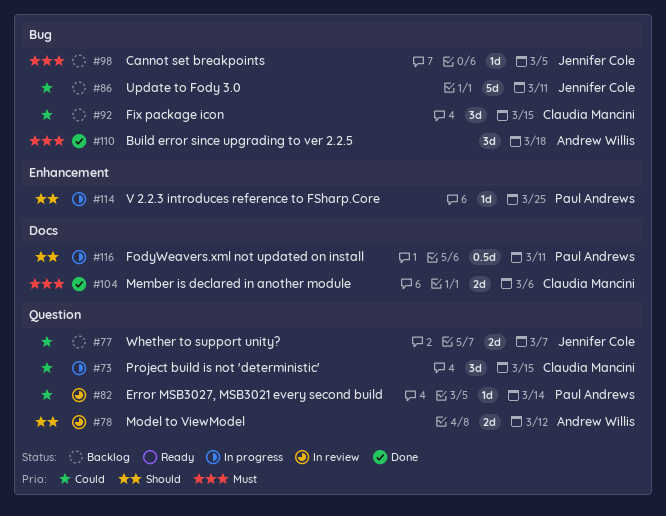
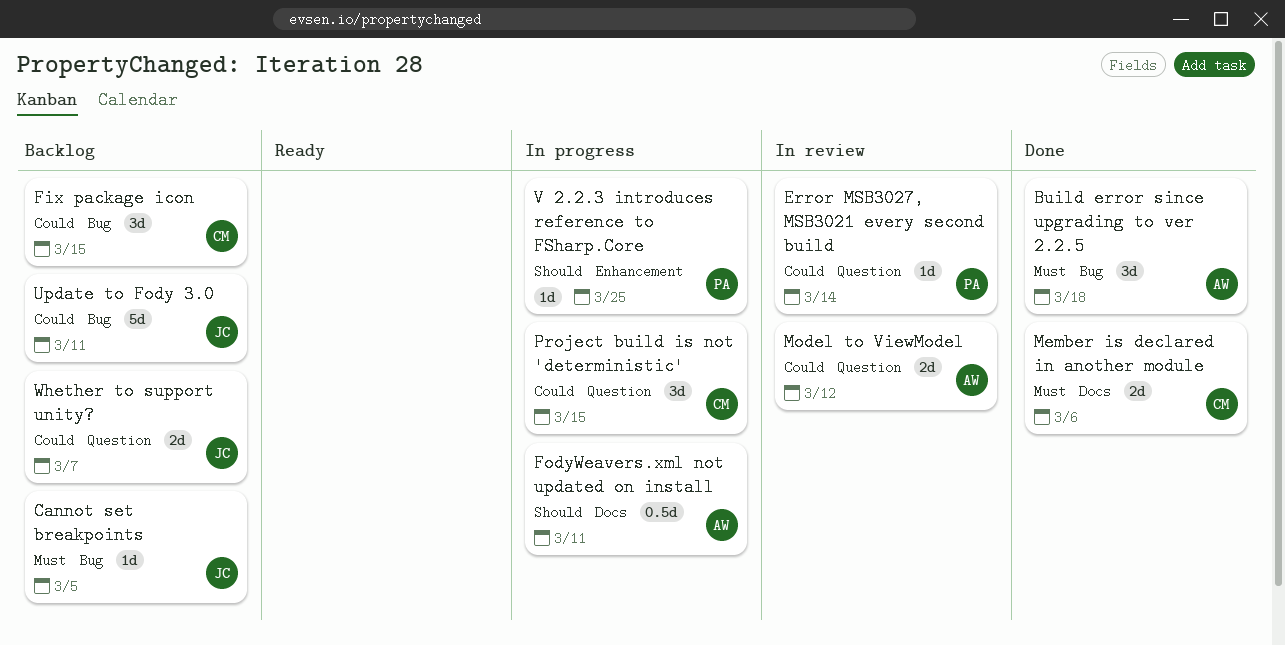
FodyWeavers.xml not updated on install, owner: Paul Andrews -> Andrew Willis
Model to ViewModel, priority: Should -> Could

